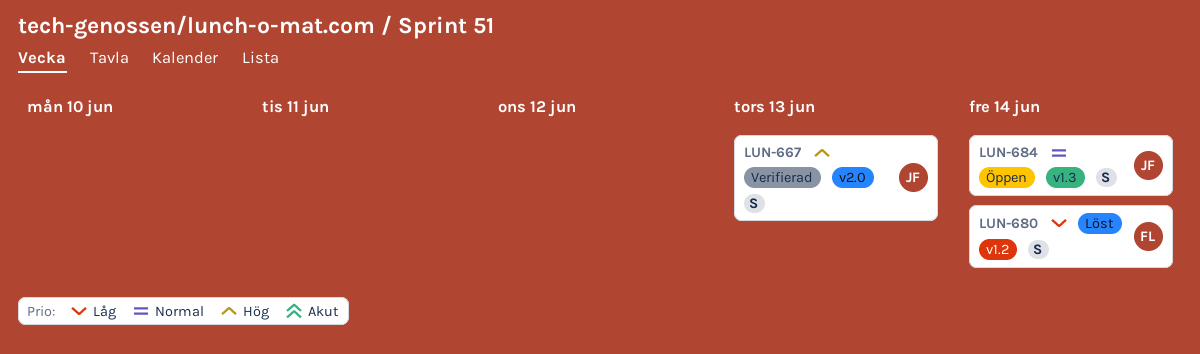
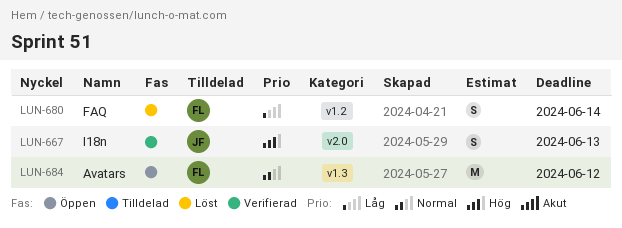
LUN-684, owner: JF -> FL
LUN-684, estimate: S -> M
LUN-684, due: Jun 14 -> Jun 12

